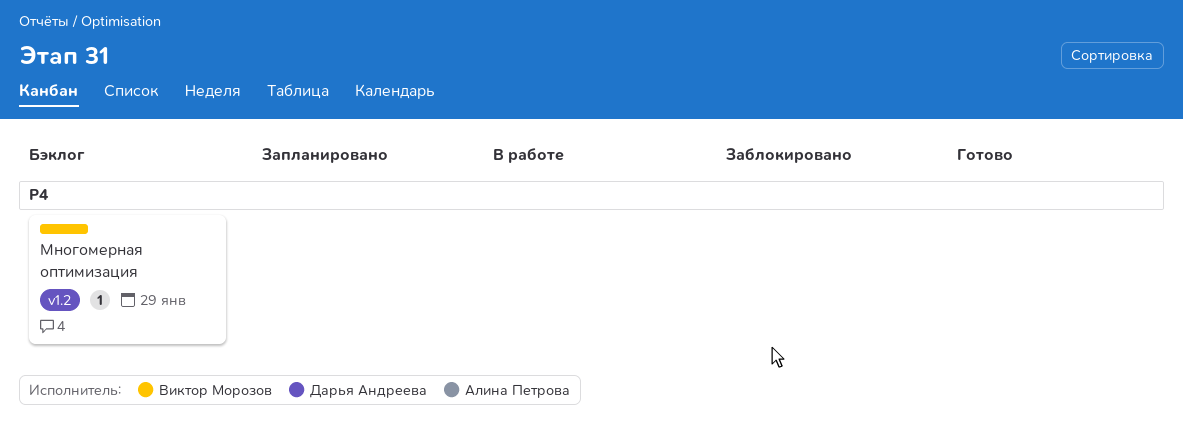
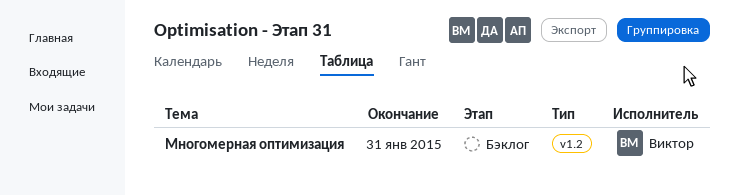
Многомерная оптимизация, due: Jan 29 -> Jan 31

